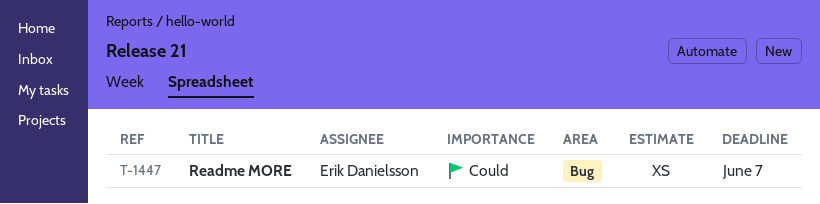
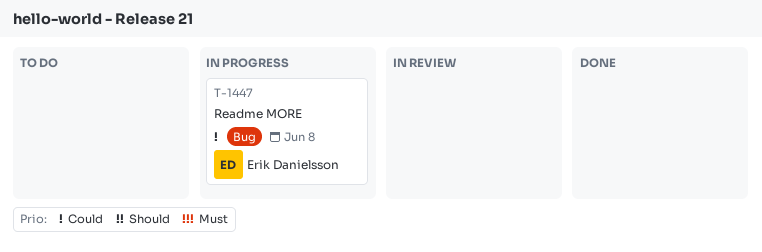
T-1447, due: Jun 7 -> Jun 8

